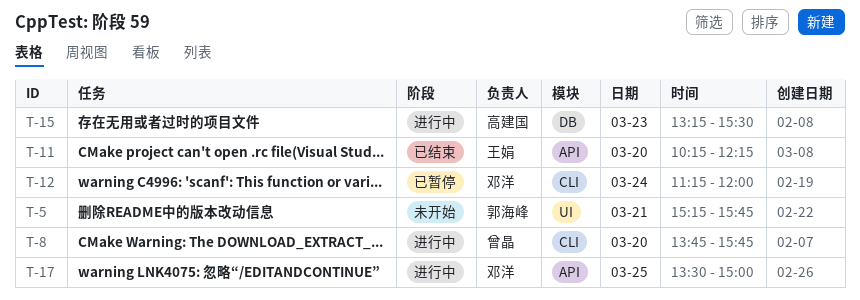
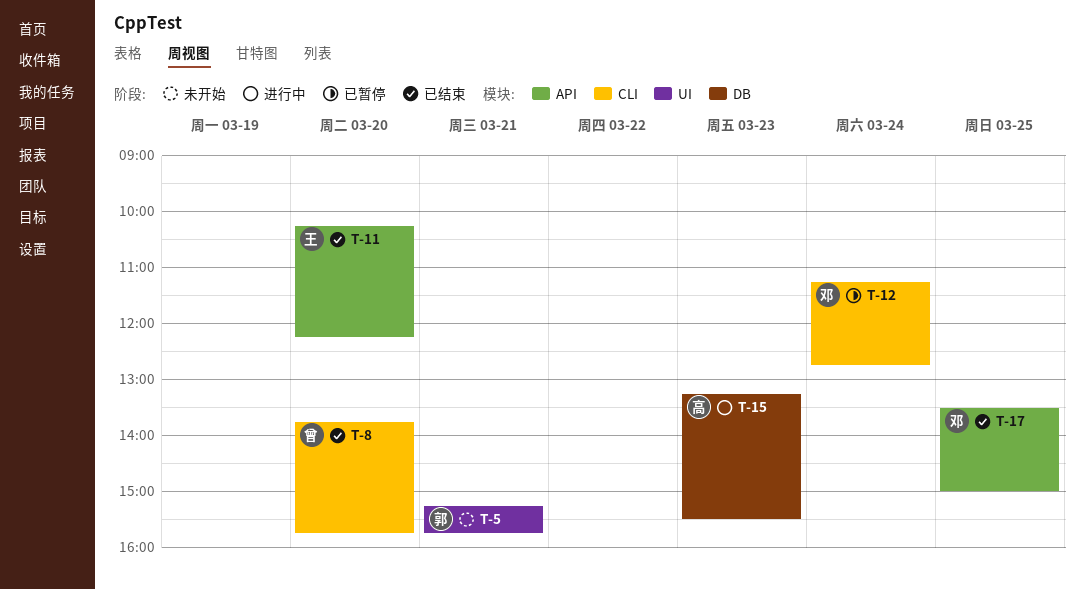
T-8, status: 进行中 -> 已结束
T-12, ends: 12:00 -> 12:45
T-17, status: 进行中 -> 已结束

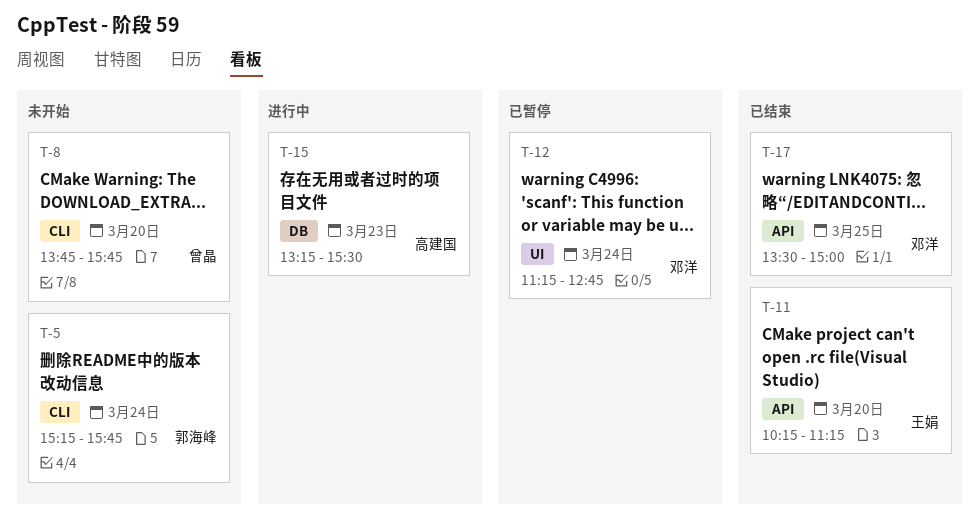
T-5, label: UI -> CLI
T-5, day: Mar 21 -> Mar 24
T-8, status: 已结束 -> 未开始
T-11, ends: 12:15 -> 11:15
T-12, label: CLI -> UI

